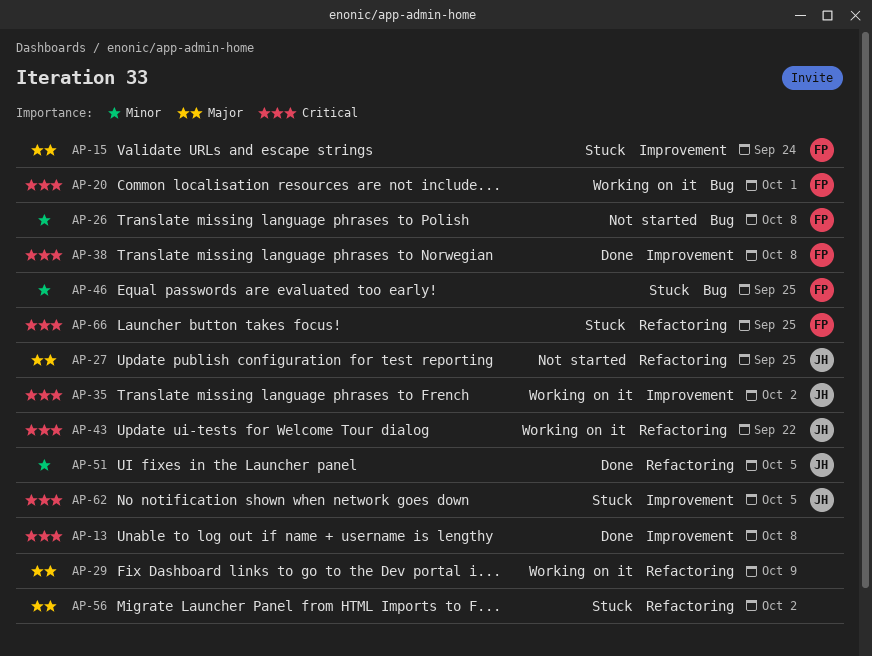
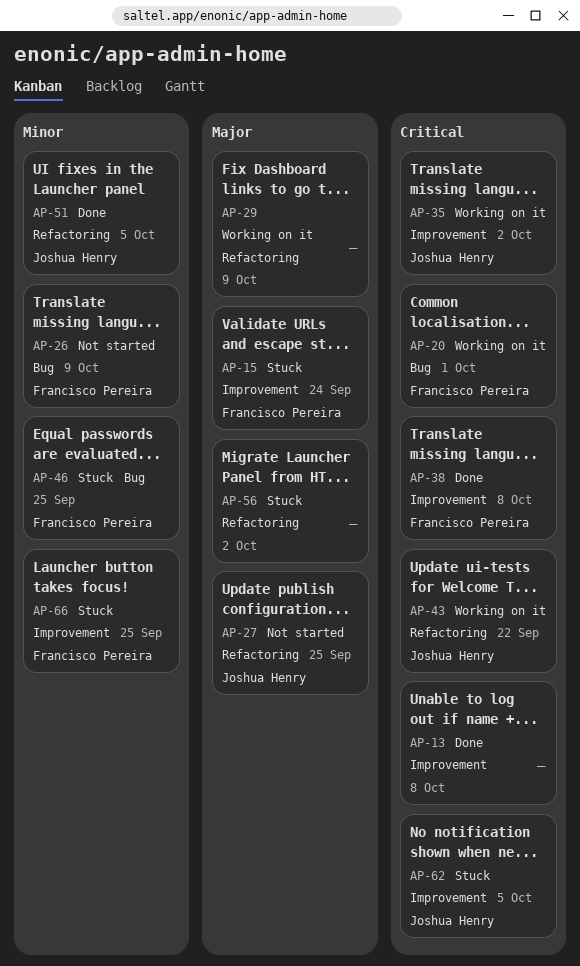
AP-26, due: Oct 8 -> Oct 9
AP-66, priority: Critical -> Minor
AP-66, label: Refactoring -> Improvement

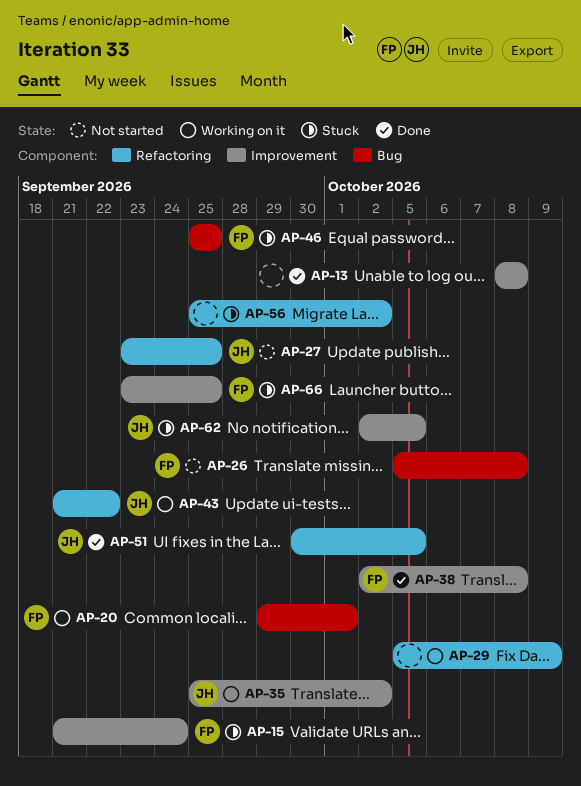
AP-26, due: Oct 9 -> Oct 8

